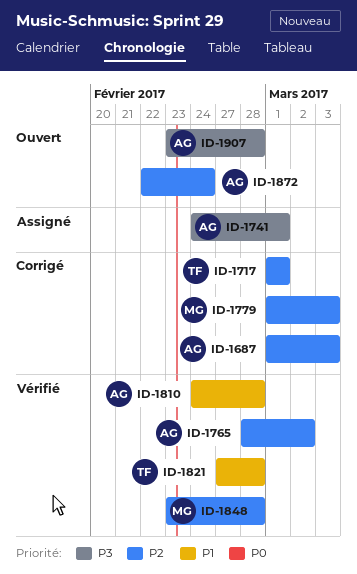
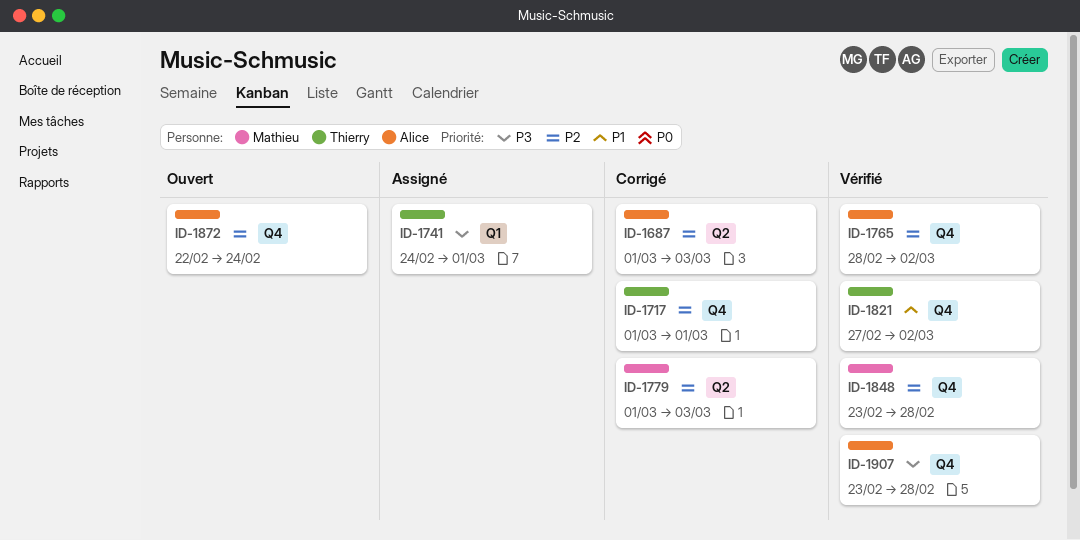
ID-1741, owner: Alice -> Thierry
ID-1810: present -> none
ID-1821, due: Feb 28 -> Mar 2
ID-1907, status: Ouvert -> Vérifié

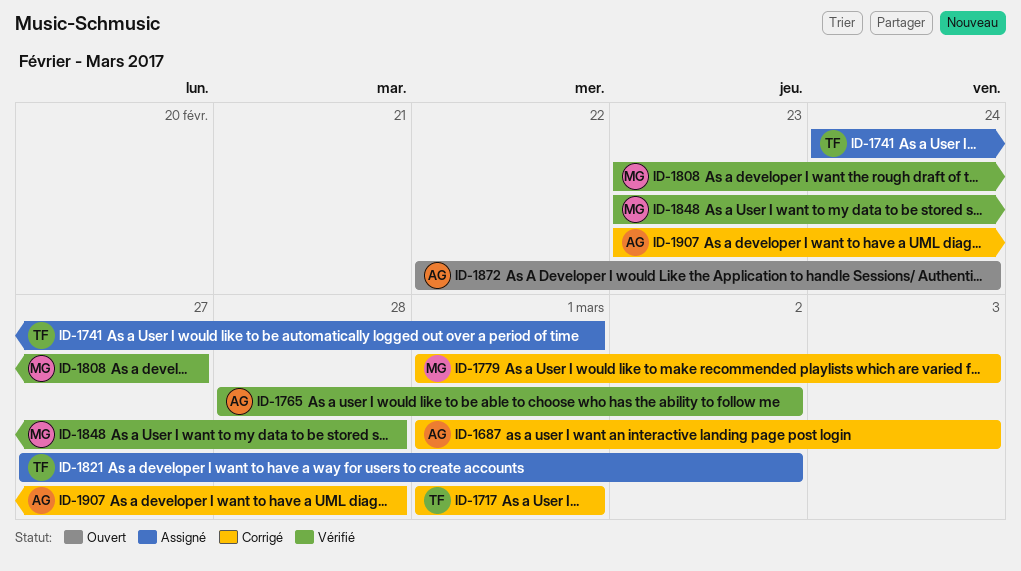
ID-1808: none -> present
ID-1821, status: Vérifié -> Assigné
ID-1907, status: Vérifié -> Corrigé

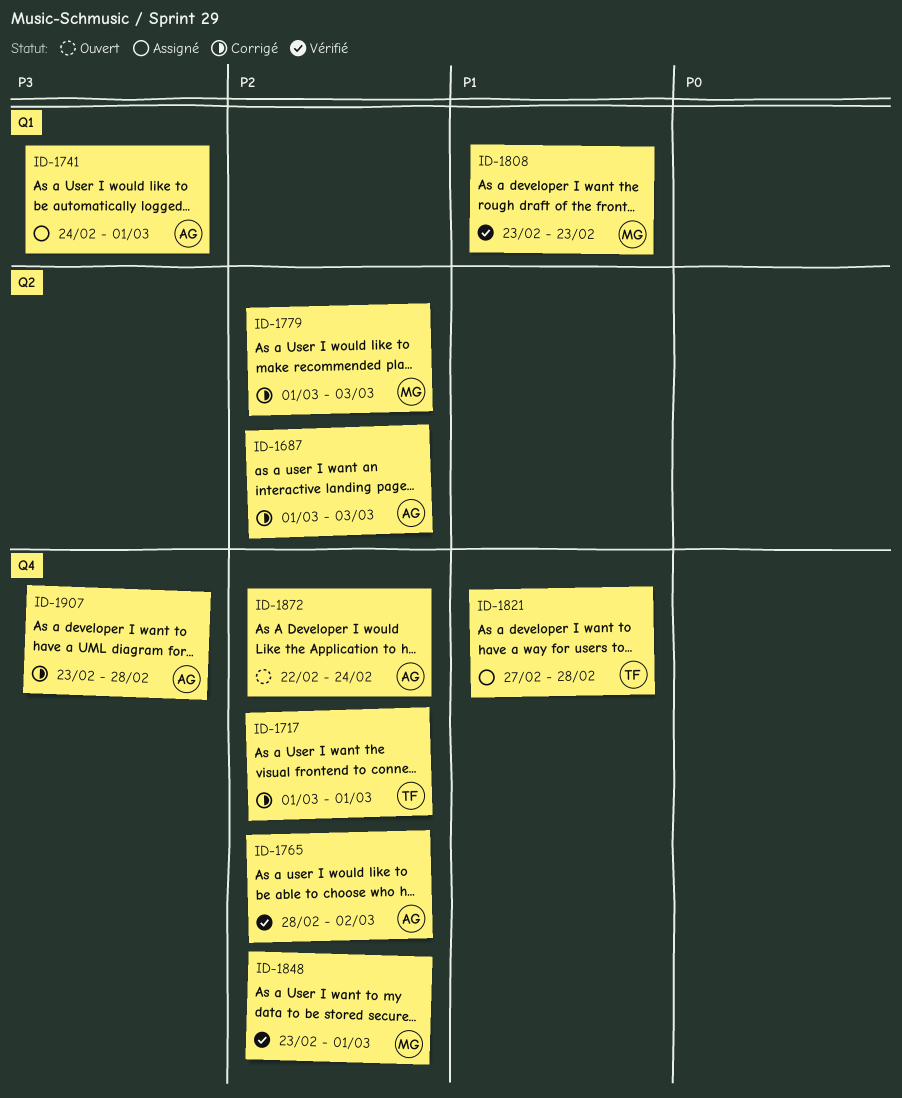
ID-1741, owner: TF -> AG
ID-1808, due: Feb 27 -> Feb 23
ID-1821, due: Mar 2 -> Feb 28
ID-1848, due: Feb 28 -> Mar 1

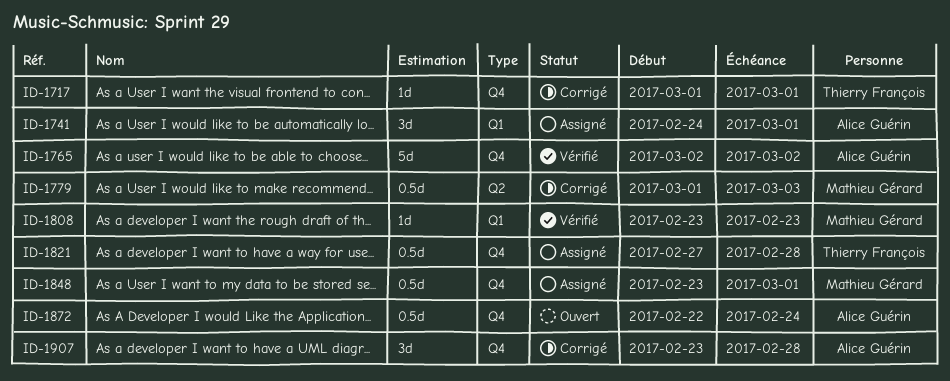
ID-1687: present -> none
ID-1765, start: Feb 28 -> Mar 2
ID-1848, status: Vérifié -> Assigné

